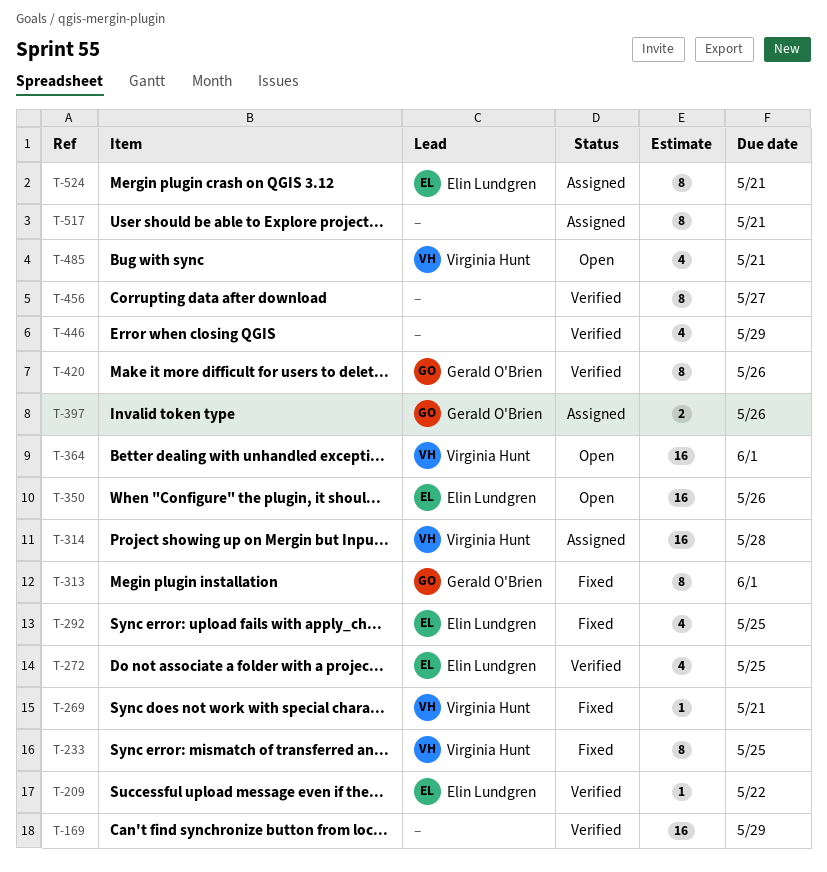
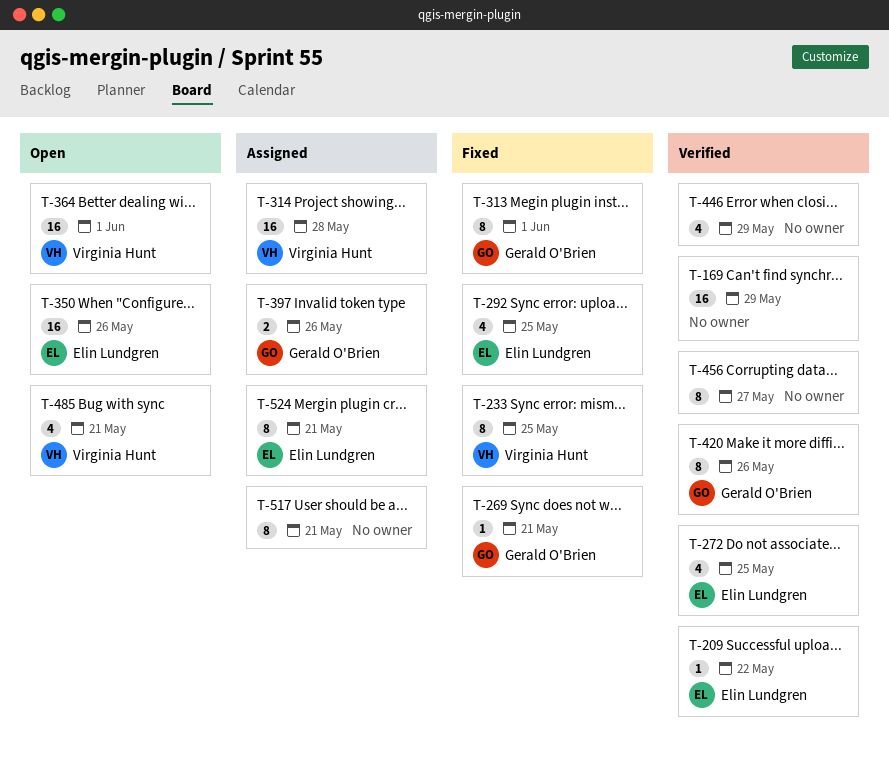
T-269, owner: Virginia Hunt -> Gerald O'Brien

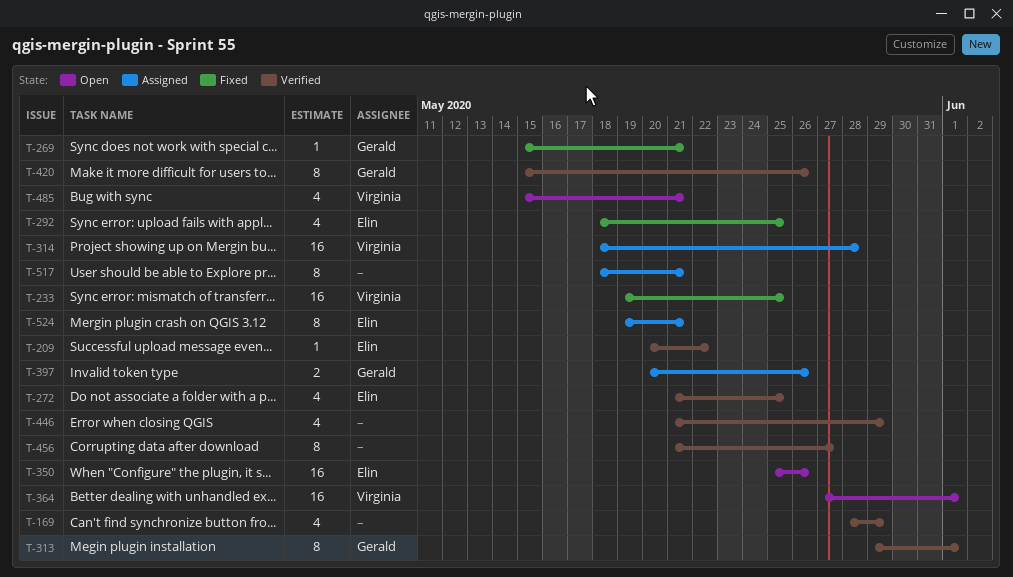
T-169, estimate: 16 -> 4
T-233, estimate: 8 -> 16
T-313, status: Fixed -> Verified

